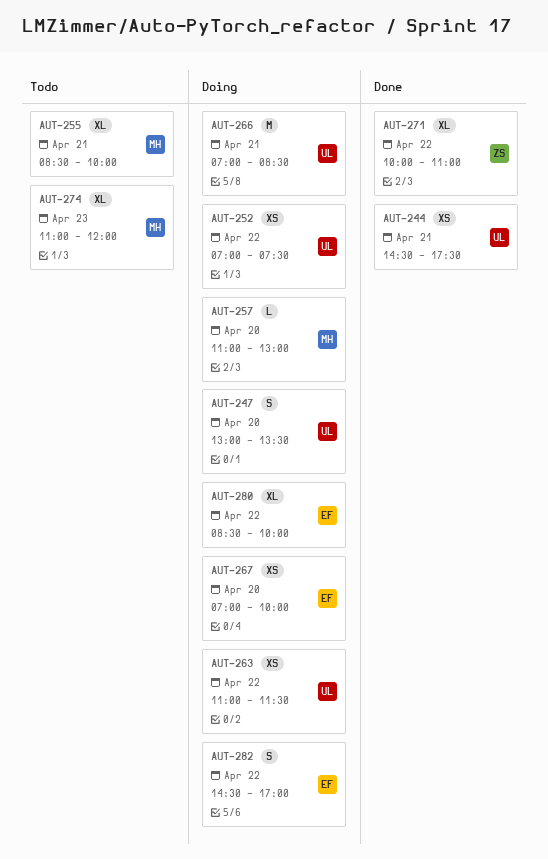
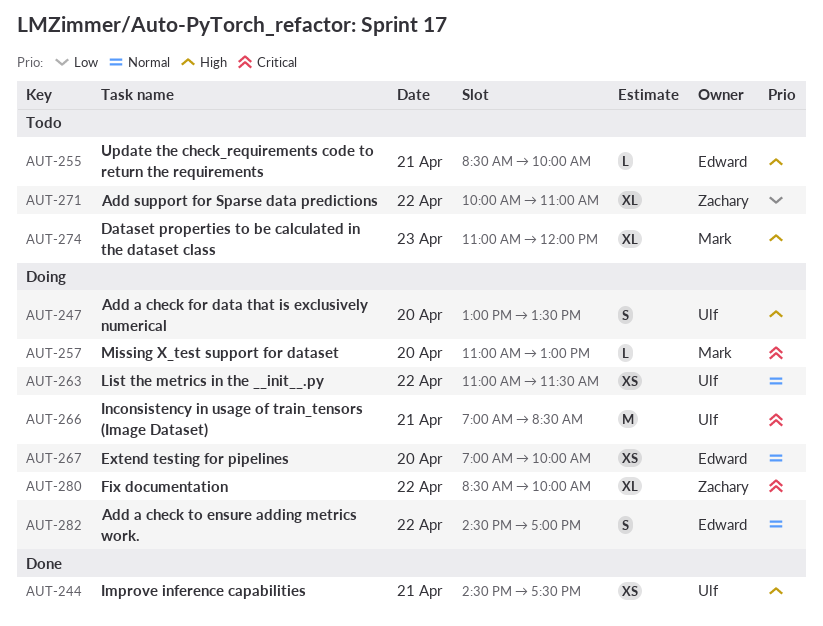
AUT-252: present -> none
AUT-255, owner: Mark -> Edward
AUT-255, estimate: XL -> L
AUT-271, status: Done -> Todo
AUT-280, owner: Edward -> Zachary

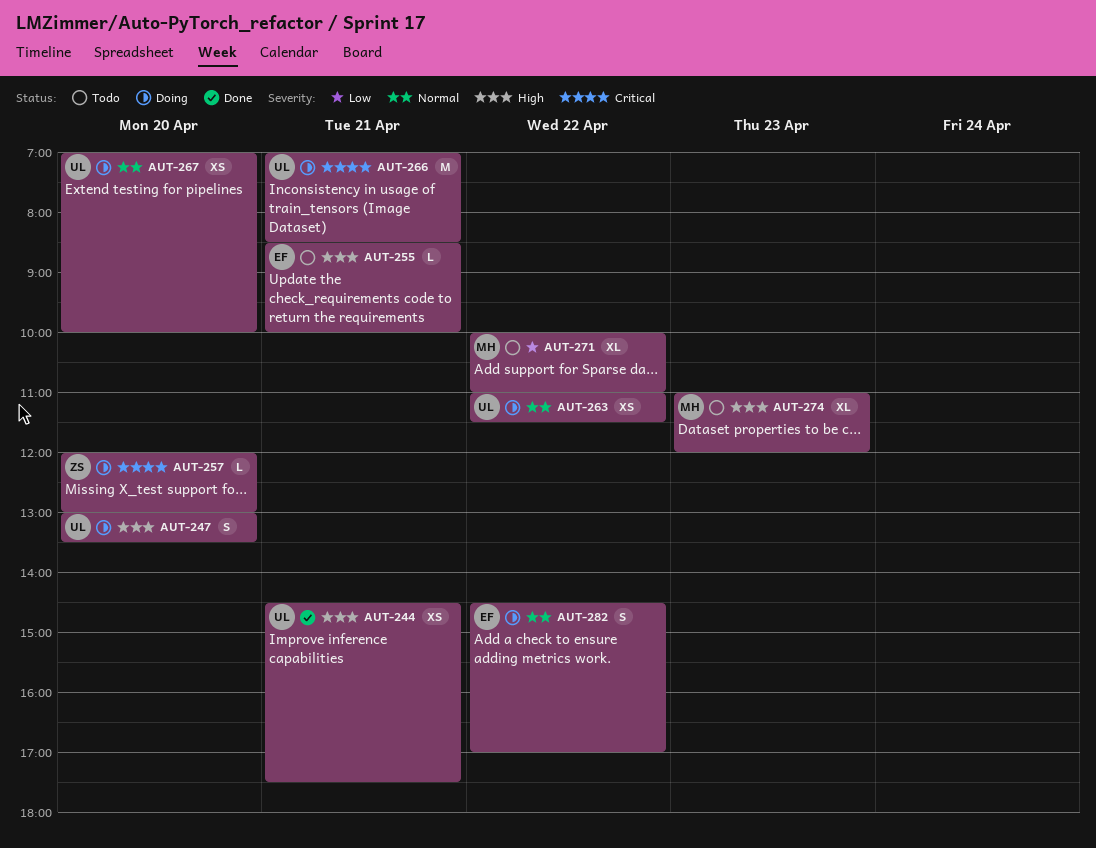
AUT-257, owner: Mark -> Zachary
AUT-257, begins: 11:00 -> 12:00
AUT-267, owner: Edward -> Ulf
AUT-271, owner: Zachary -> Mark
AUT-280: present -> none

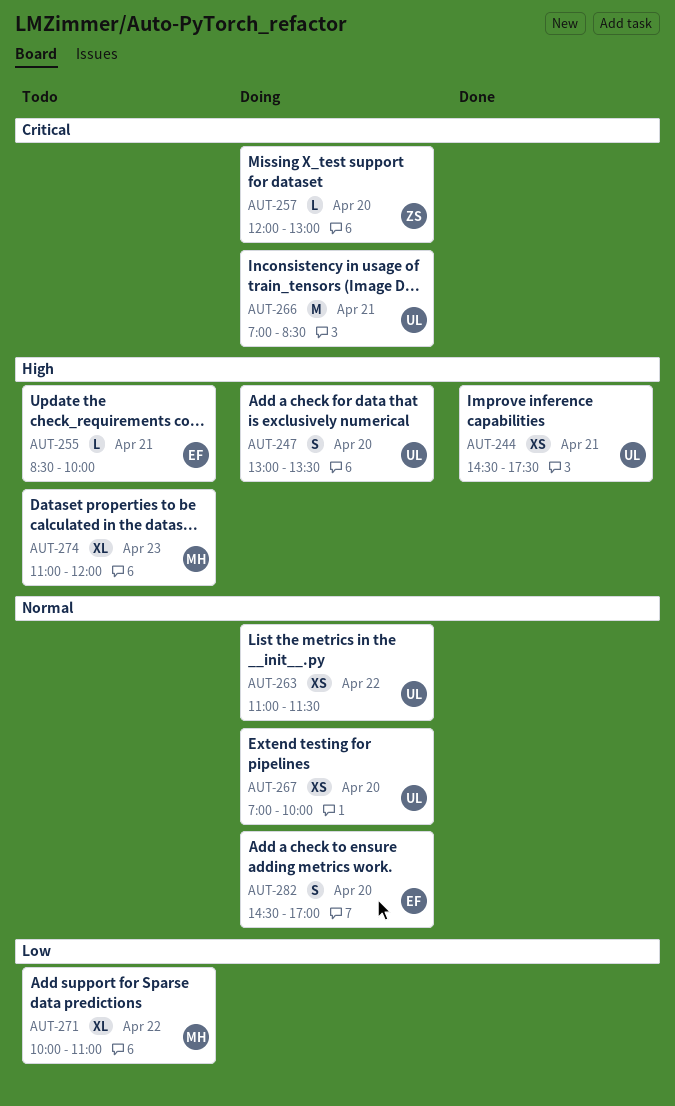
AUT-282, day: Apr 22 -> Apr 20

